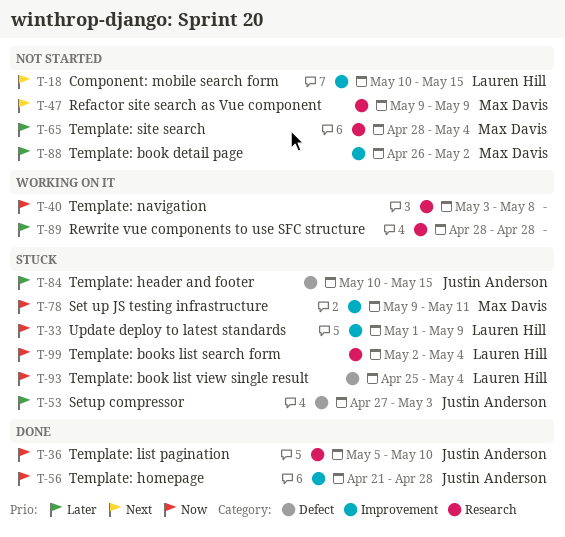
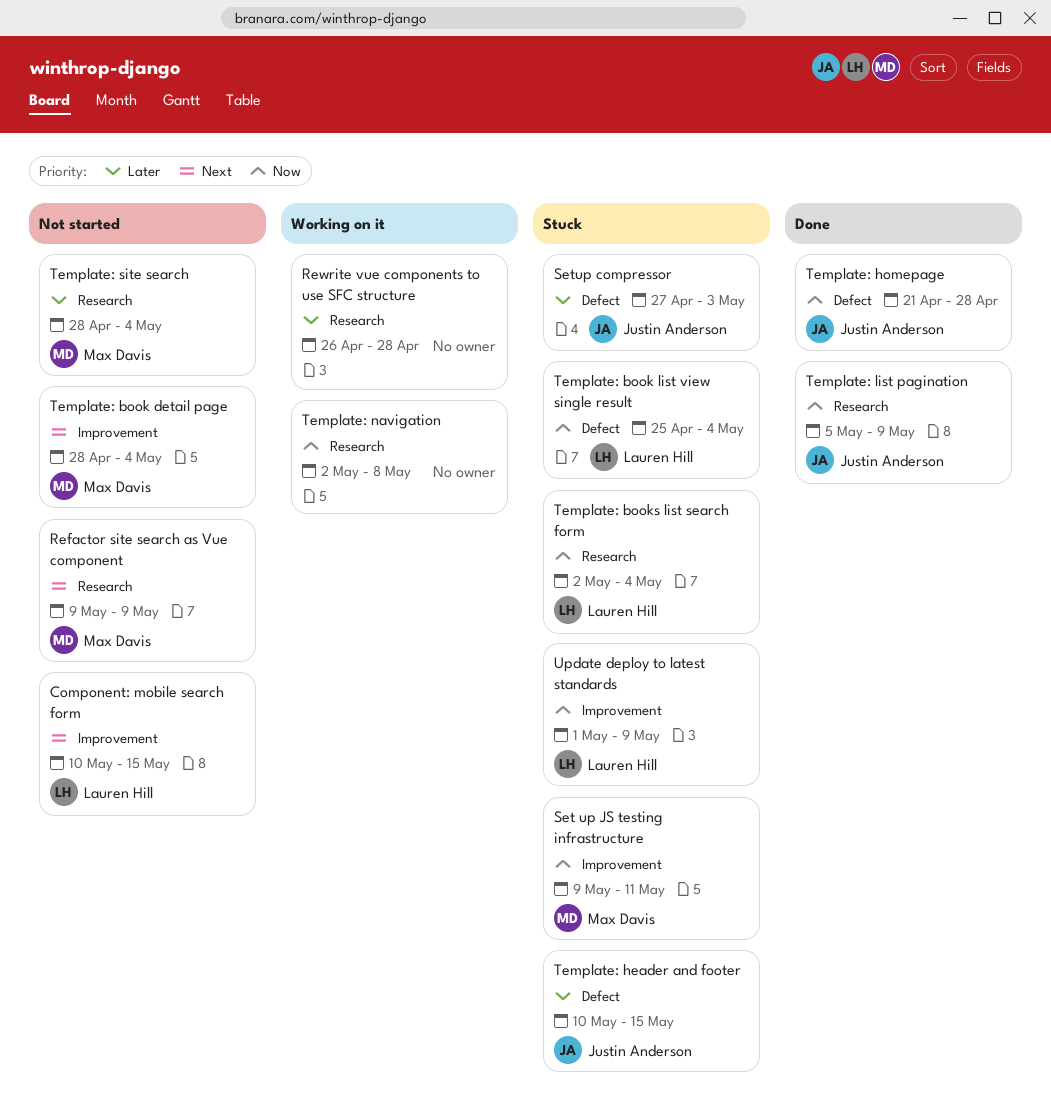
Rewrite vue components to use SFC structure, start: Apr 28 -> Apr 26
Template: book detail page, priority: Later -> Next
Template: book detail page, start: Apr 26 -> Apr 28
Template: book detail page, due: May 2 -> May 4
Template: homepage, label: Improvement -> Defect
Template: list pagination, due: May 10 -> May 9
Template: navigation, start: May 3 -> May 2

